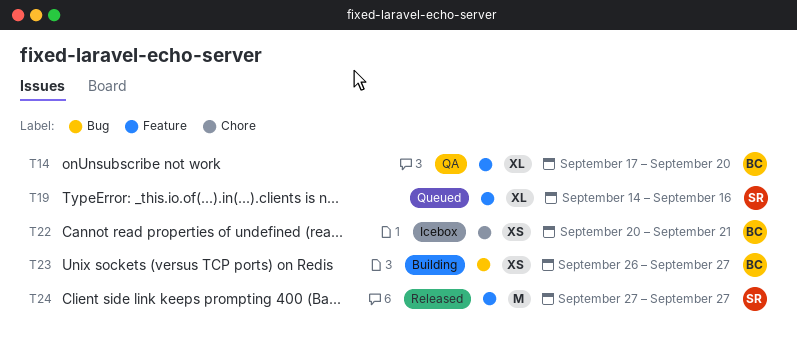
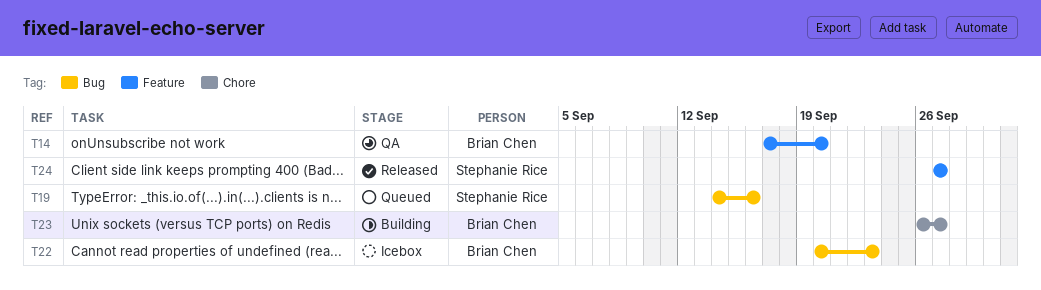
T19, label: Feature -> Bug
T22, label: Chore -> Bug
T22, due: Sep 21 -> Sep 23
T23, label: Bug -> Chore

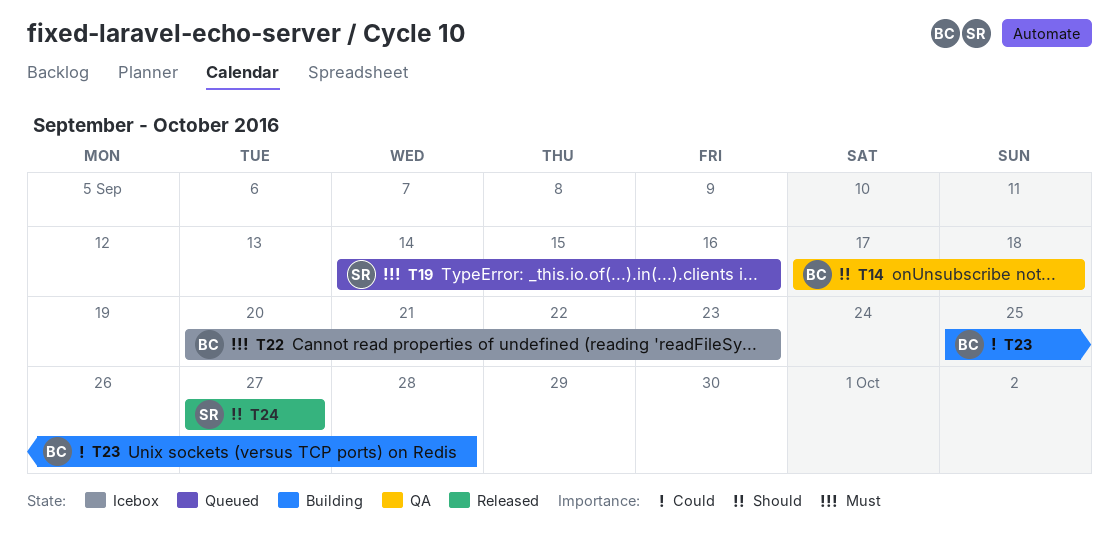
T14, due: Sep 20 -> Sep 18
T23, start: Sep 26 -> Sep 25
T23, due: Sep 27 -> Sep 28

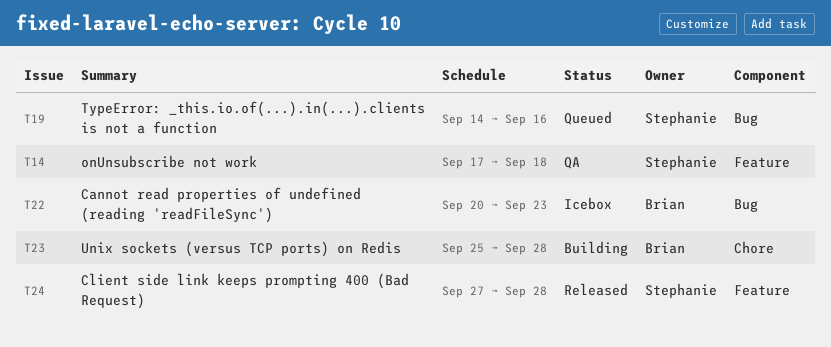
T14, owner: Brian -> Stephanie
T24, due: Sep 27 -> Sep 28

